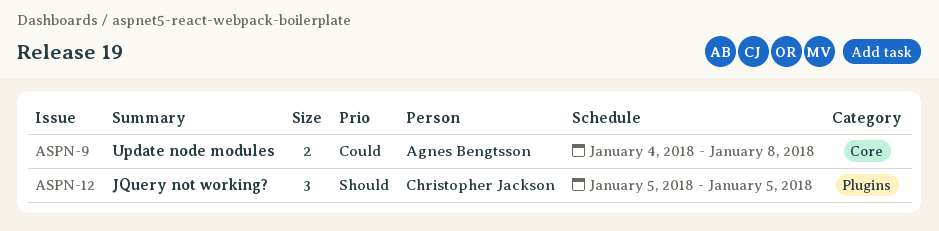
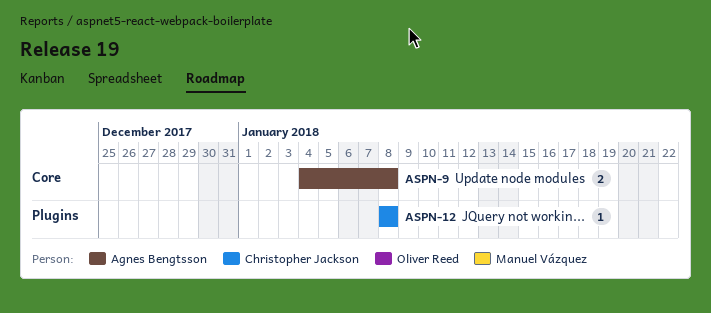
ASPN-12, estimate: 3 -> 1
ASPN-12, start: Jan 5 -> Jan 8
ASPN-12, due: Jan 5 -> Jan 8

